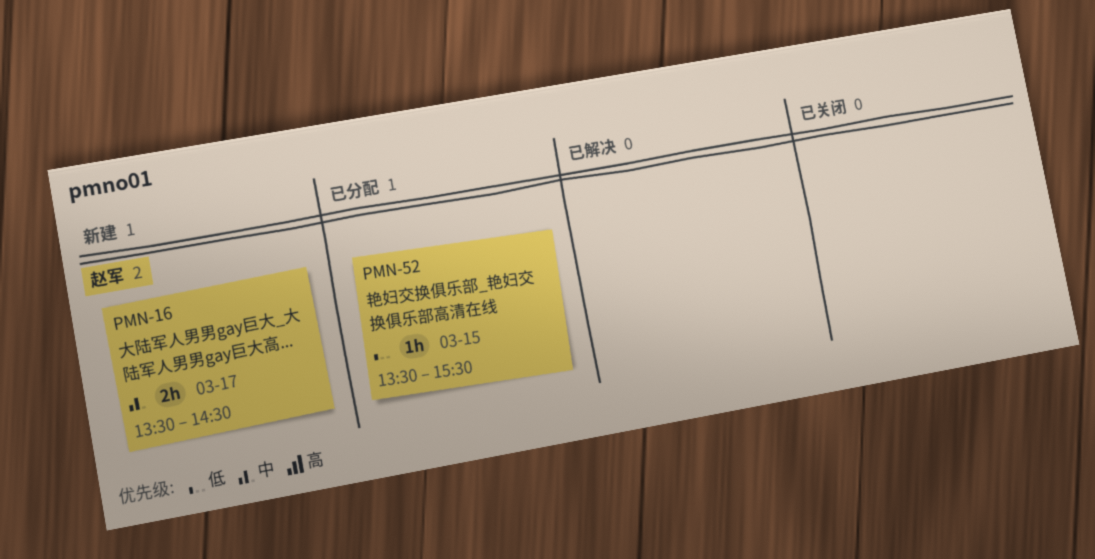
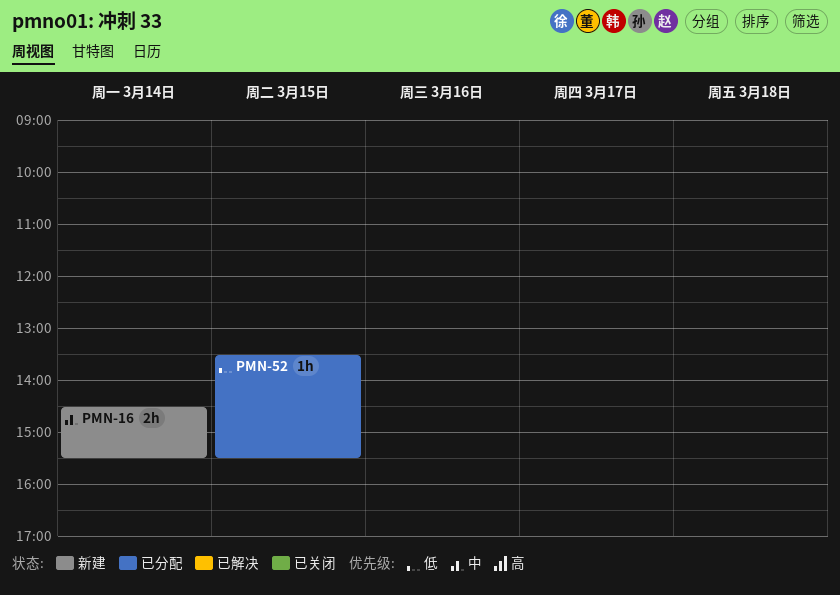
PMN-16, day: Mar 17 -> Mar 14
PMN-16, begins: 13:30 -> 14:30
PMN-16, ends: 14:30 -> 15:30

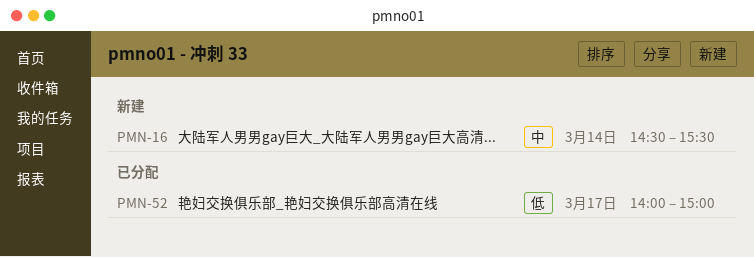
PMN-52, day: Mar 15 -> Mar 17
PMN-52, begins: 13:30 -> 14:00
PMN-52, ends: 15:30 -> 15:00

